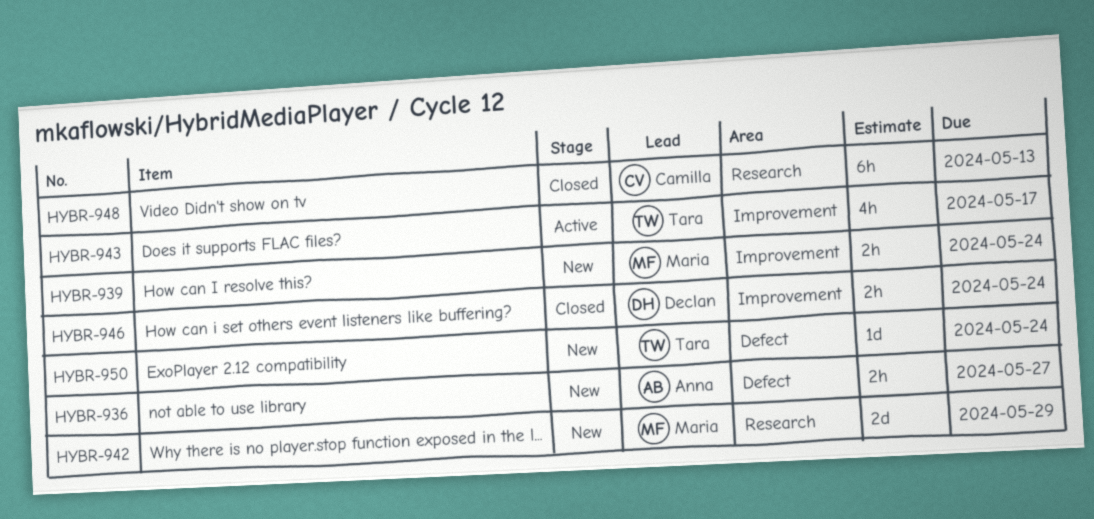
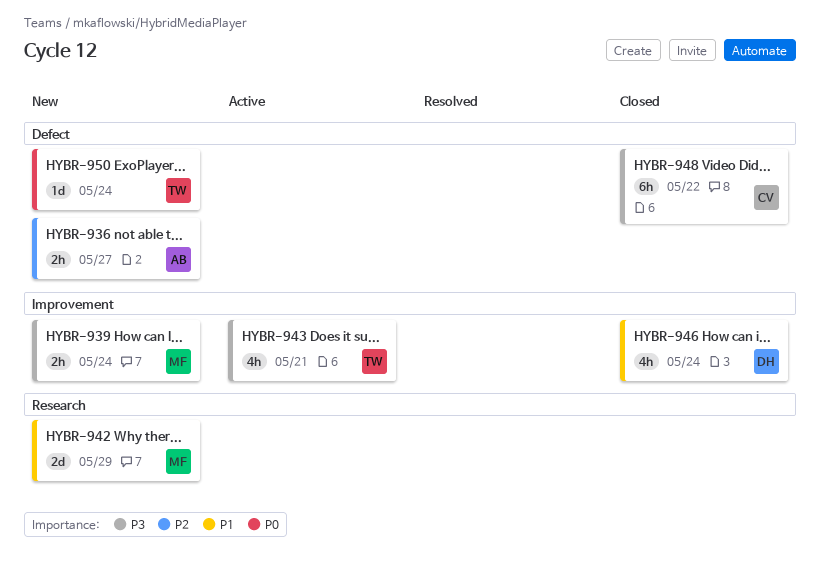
HYBR-943, due: May 17 -> May 21
HYBR-946, estimate: 2h -> 4h
HYBR-948, label: Research -> Defect
HYBR-948, due: May 13 -> May 22

